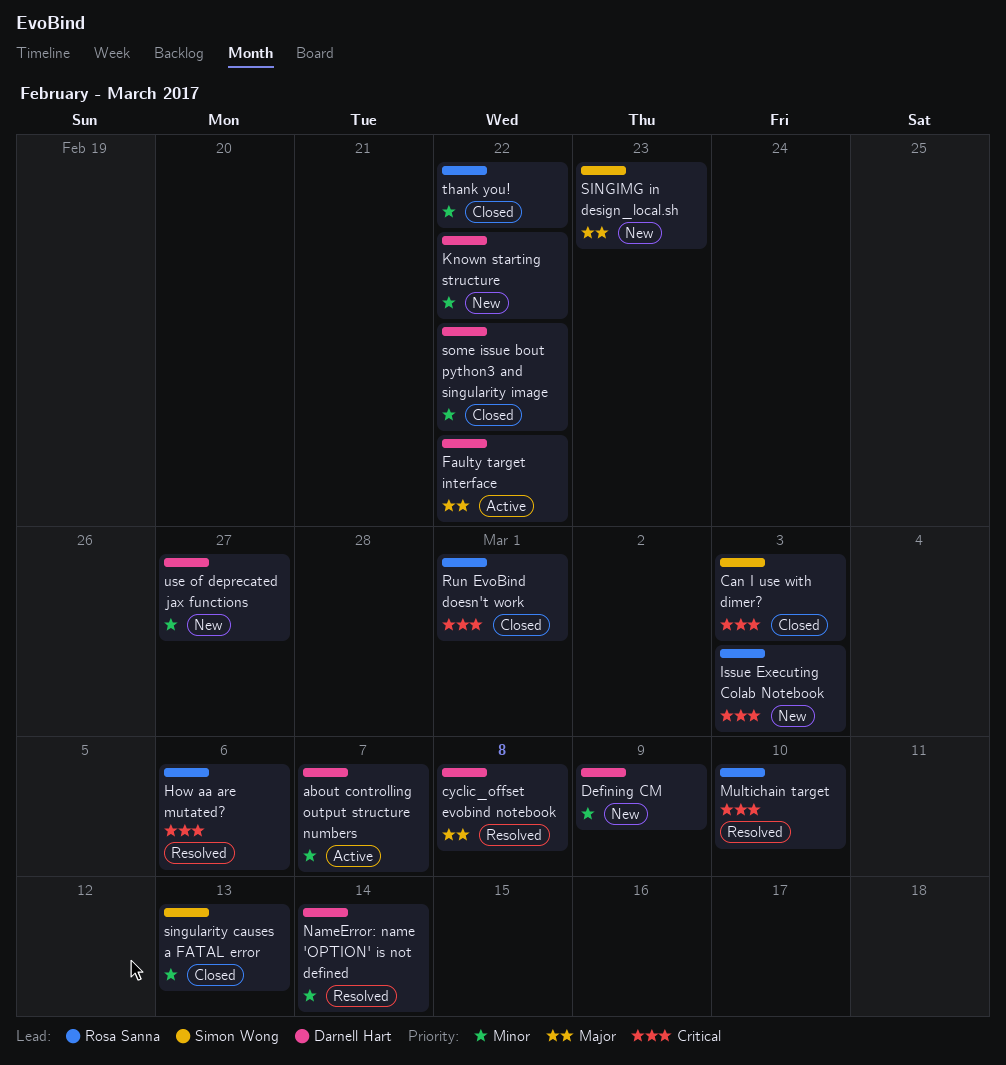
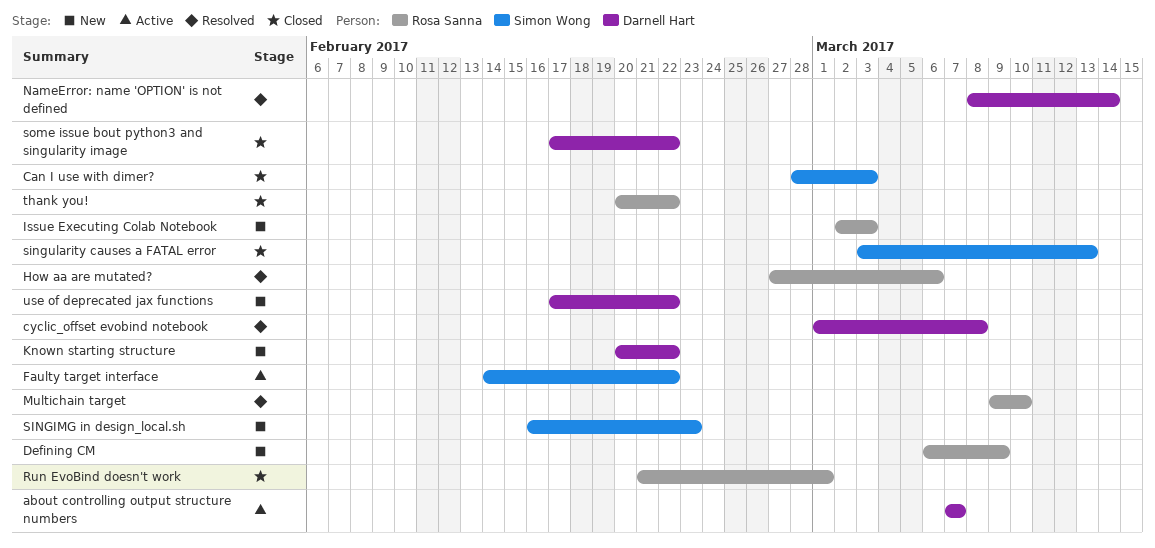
Defining CM, owner: Darnell Hart -> Rosa Sanna
Faulty target interface, owner: Darnell Hart -> Simon Wong
use of deprecated jax functions, due: Feb 27 -> Feb 22

